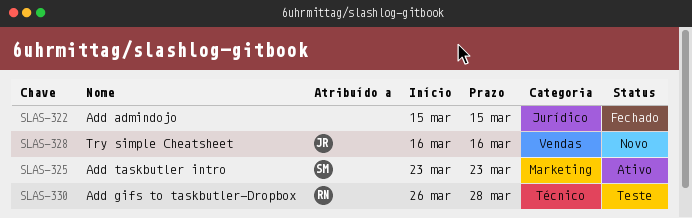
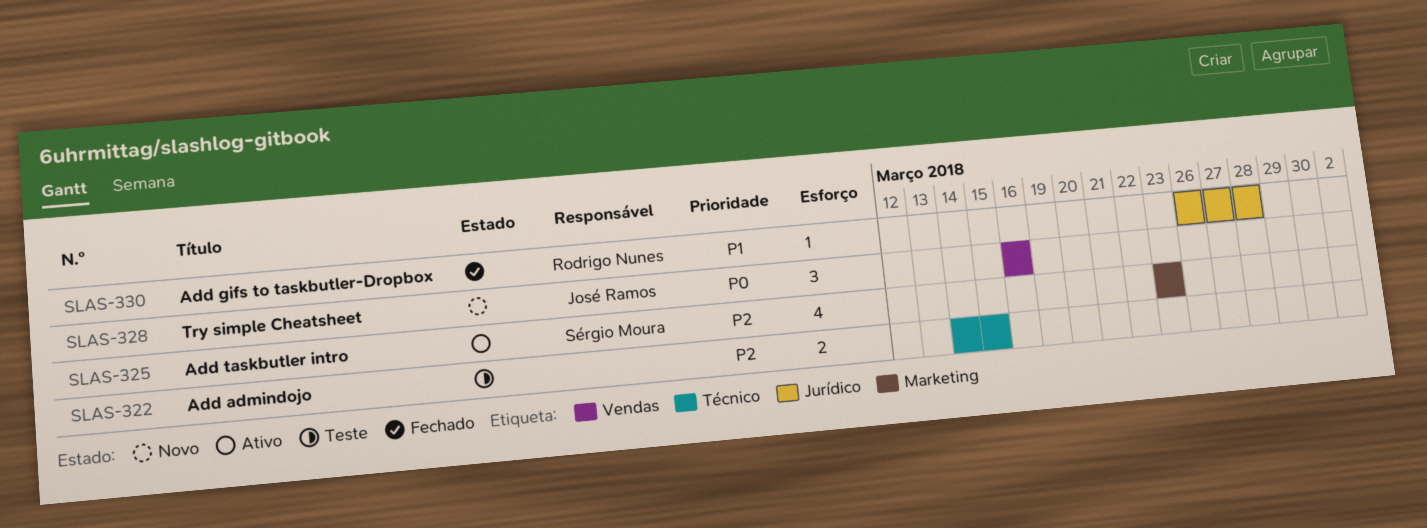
SLAS-322, status: Fechado -> Teste
SLAS-322, label: Jurídico -> Técnico
SLAS-322, start: Mar 15 -> Mar 14
SLAS-330, status: Teste -> Fechado
SLAS-330, label: Técnico -> Jurídico

